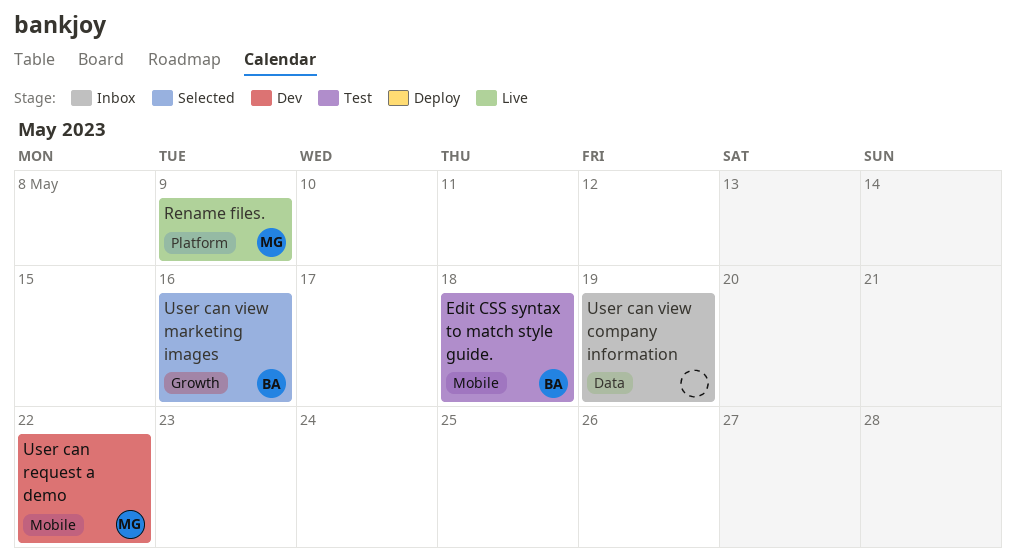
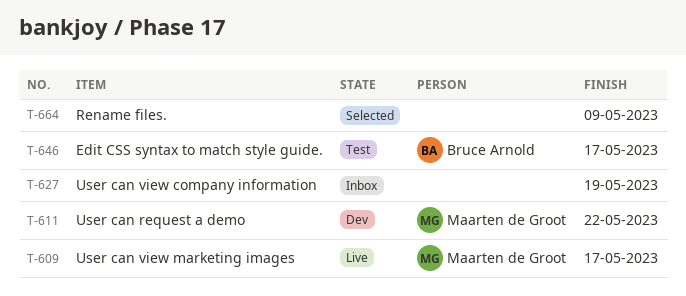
Edit CSS syntax to match style guide., due: May 18 -> May 17
Rename files., status: Live -> Selected
Rename files., owner: Maarten de Groot -> none
User can view marketing images, status: Selected -> Live
User can view marketing images, owner: Bruce Arnold -> Maarten de Groot
User can view marketing images, due: May 16 -> May 17

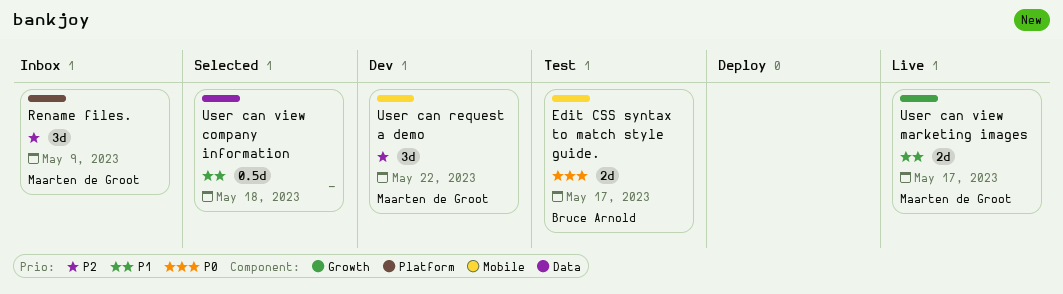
Rename files., status: Selected -> Inbox
Rename files., owner: none -> Maarten de Groot
User can view company information, status: Inbox -> Selected
User can view company information, due: May 19 -> May 18

